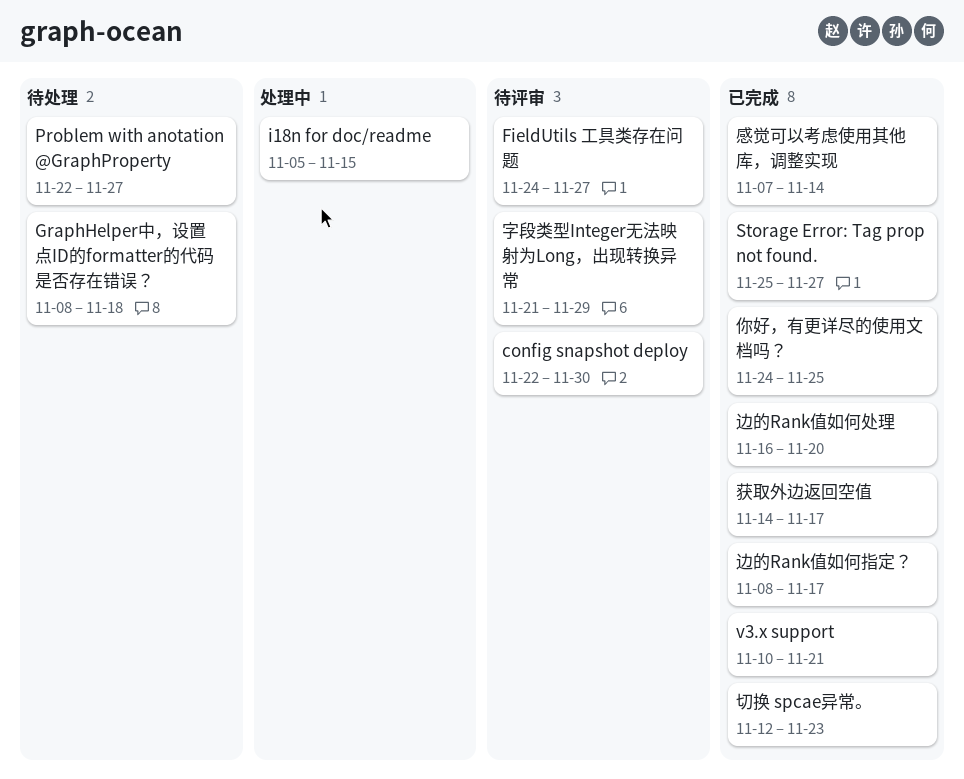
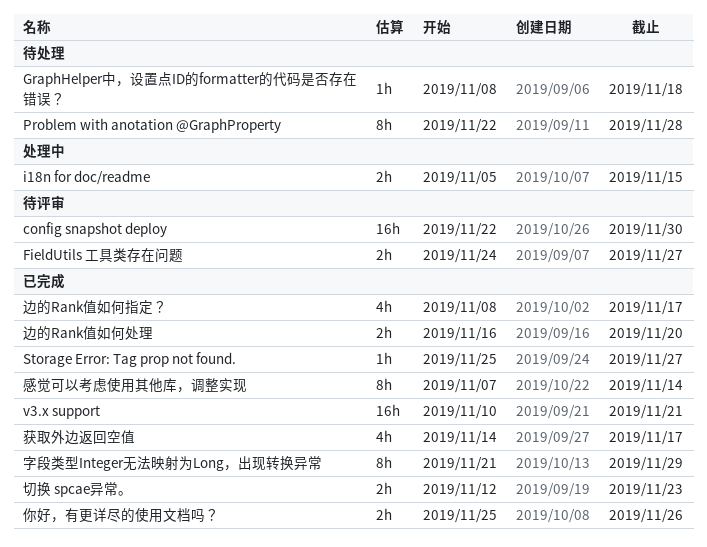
Problem with anotation @GraphProperty, due: Nov 27 -> Nov 28
你好，有更详尽的使用文档吗？, start: Nov 24 -> Nov 25
你好，有更详尽的使用文档吗？, due: Nov 25 -> Nov 26
字段类型Integer无法映射为Long，出现转换异常, status: 待评审 -> 已完成

